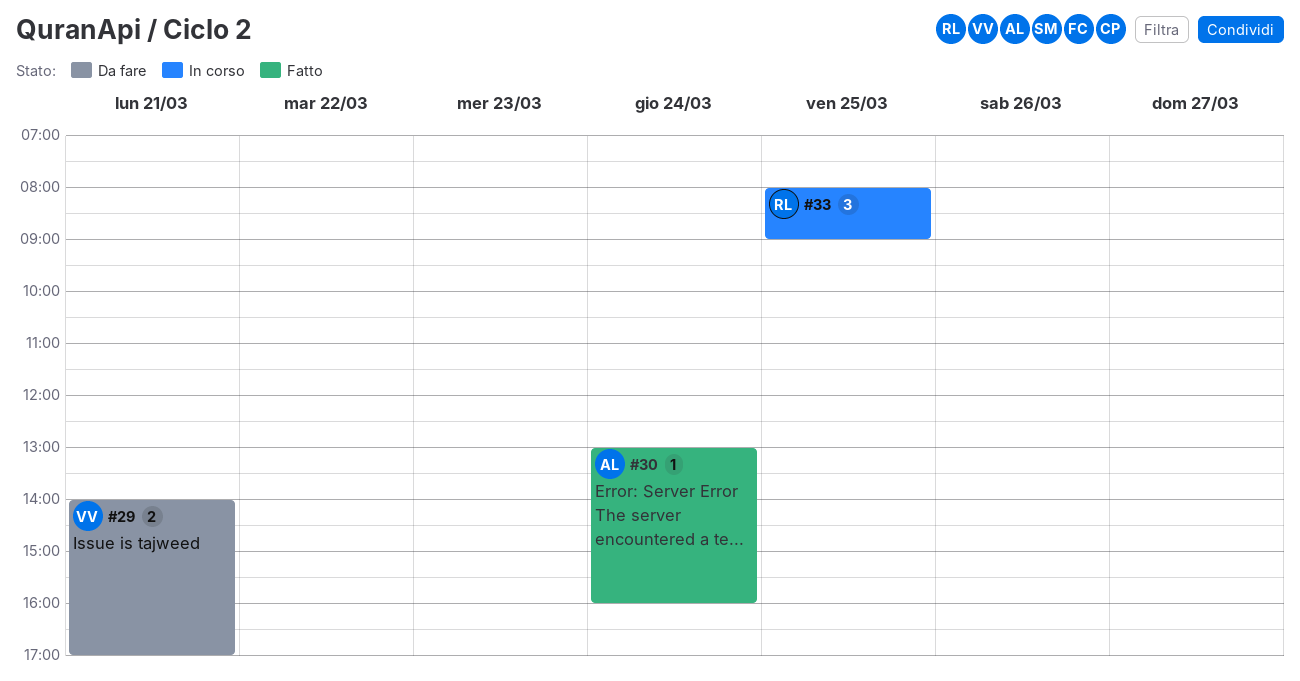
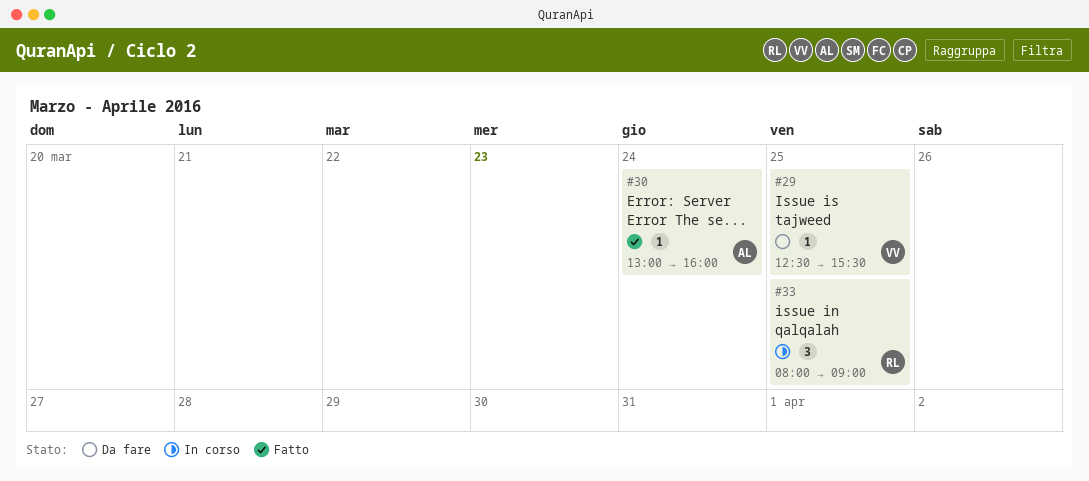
#29, estimate: 2 -> 1
#29, day: Mar 21 -> Mar 25
#29, begins: 14:00 -> 12:30
#29, ends: 17:00 -> 15:30

